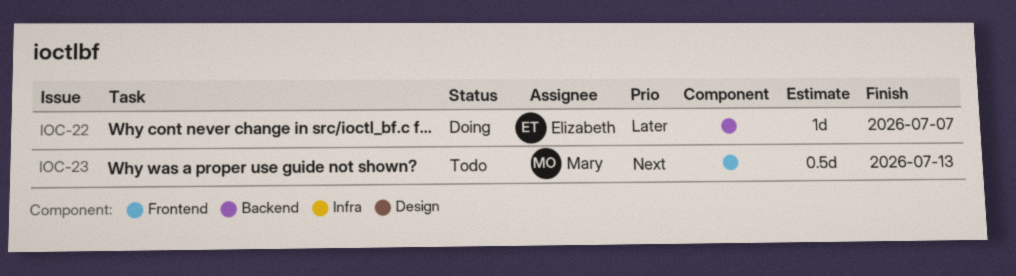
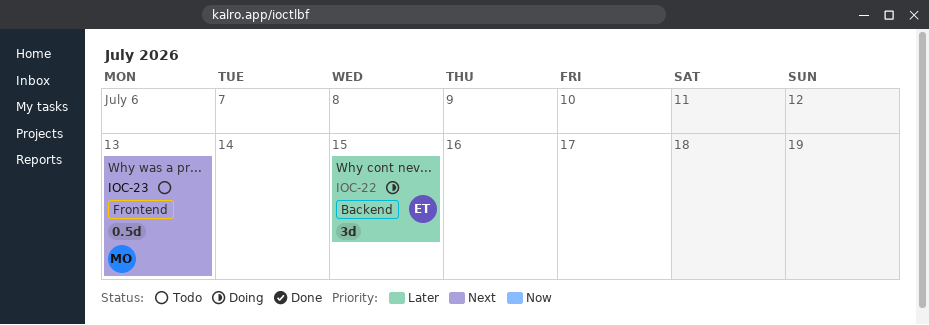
IOC-22, estimate: 1d -> 3d
IOC-22, due: Jul 7 -> Jul 15

